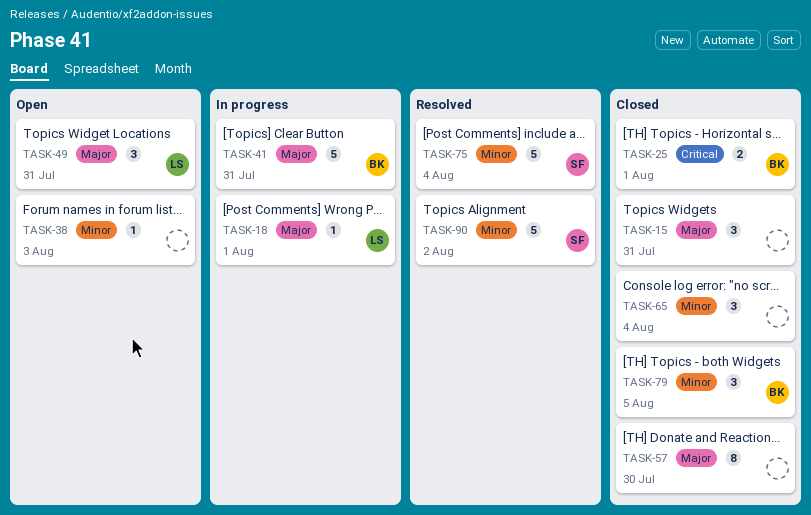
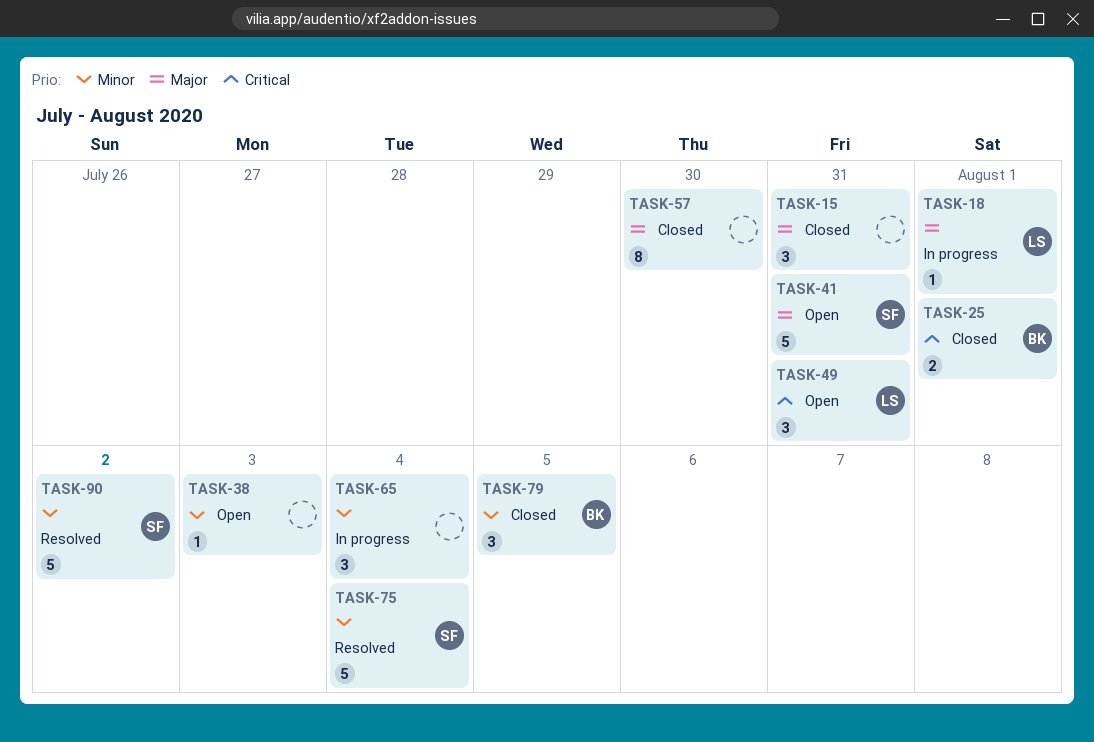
TASK-41, status: In progress -> Open
TASK-41, owner: BK -> SF
TASK-49, priority: Major -> Critical
TASK-65, status: Closed -> In progress

